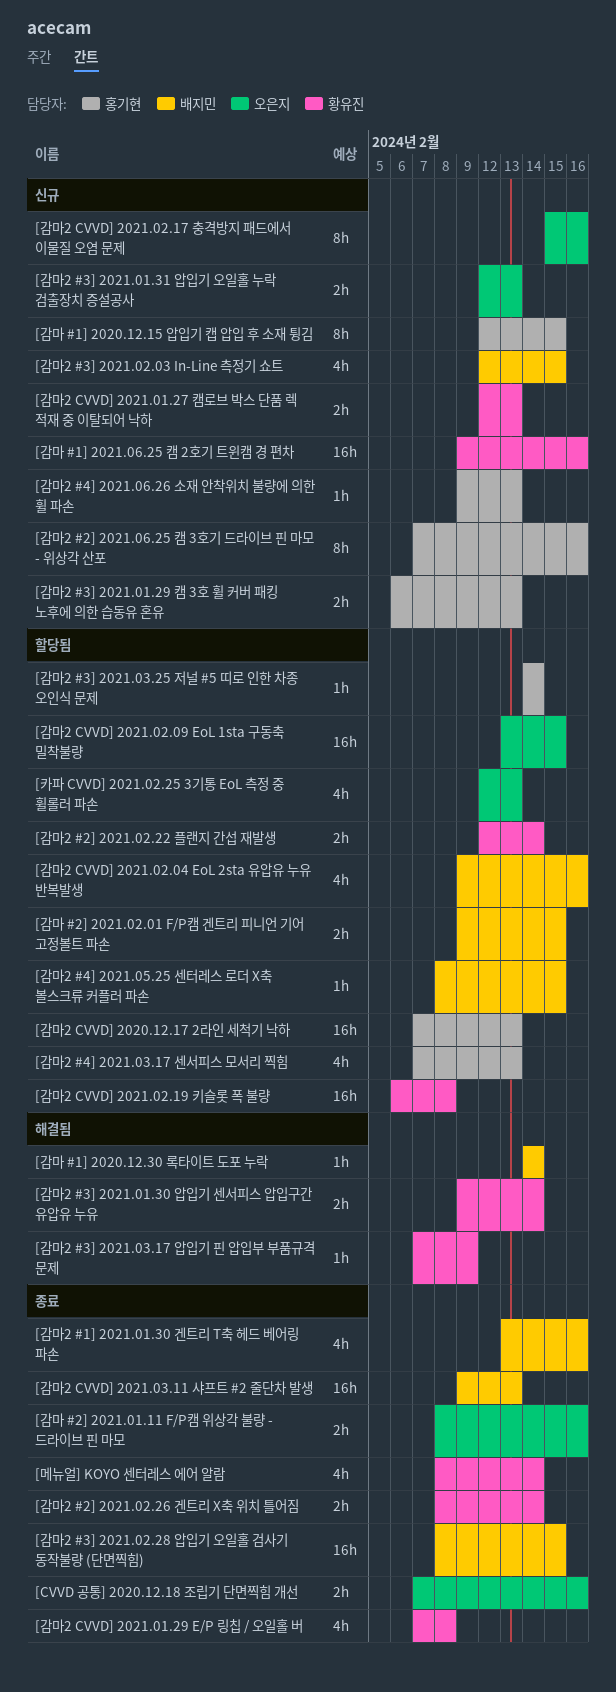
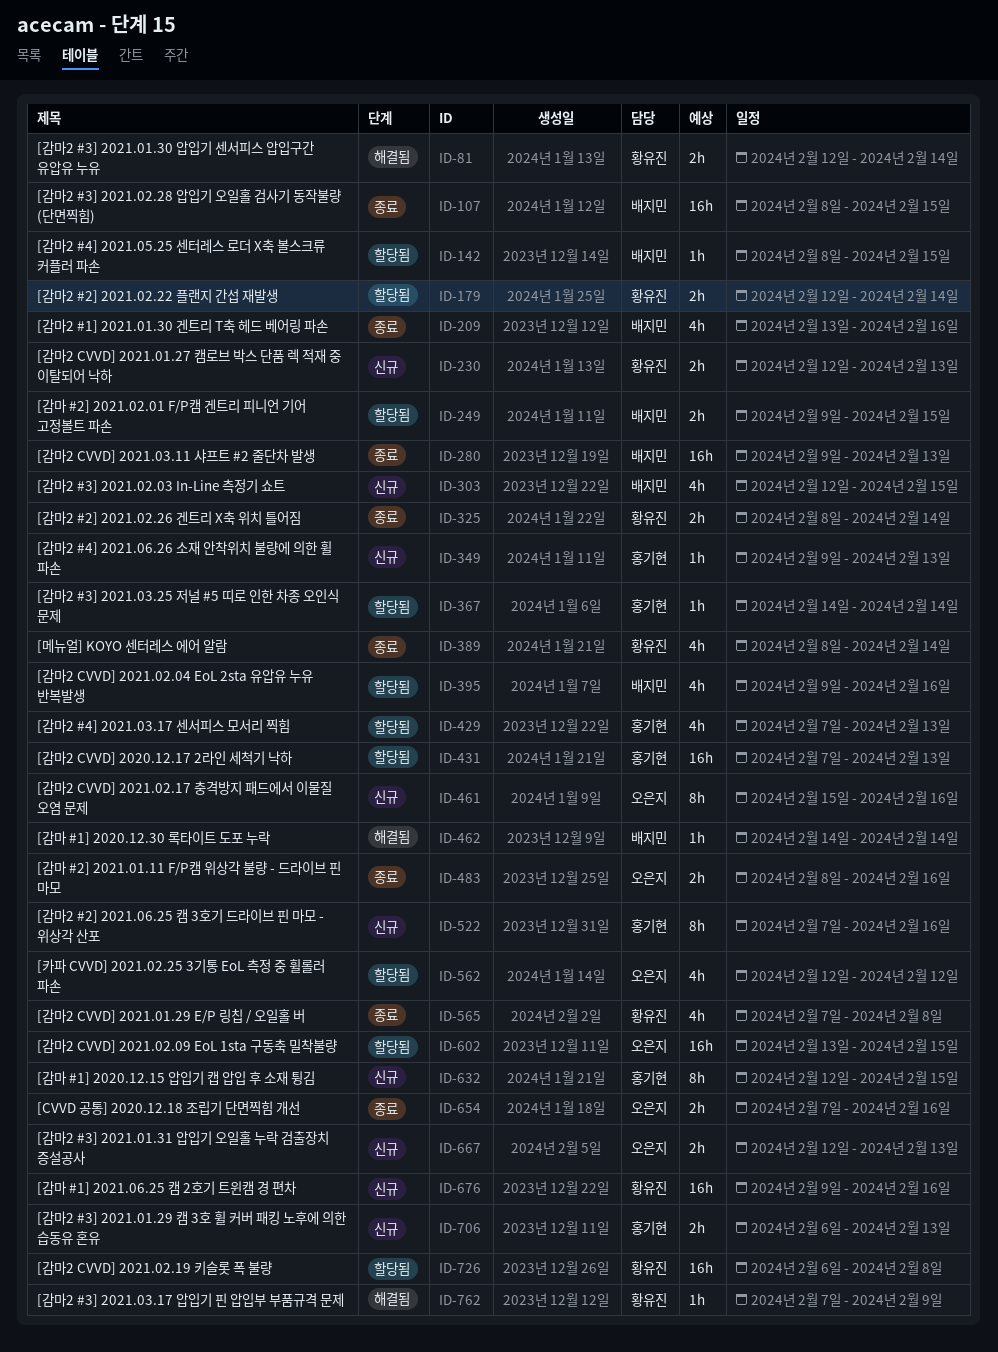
[감마2 #3] 2021.01.30 압입기 센서피스 압입구간 유압유 누유, start: Feb 9 -> Feb 12
[카파 CVVD] 2021.02.25 3기통 EoL 측정 중 휠롤러 파손, due: Feb 13 -> Feb 12

